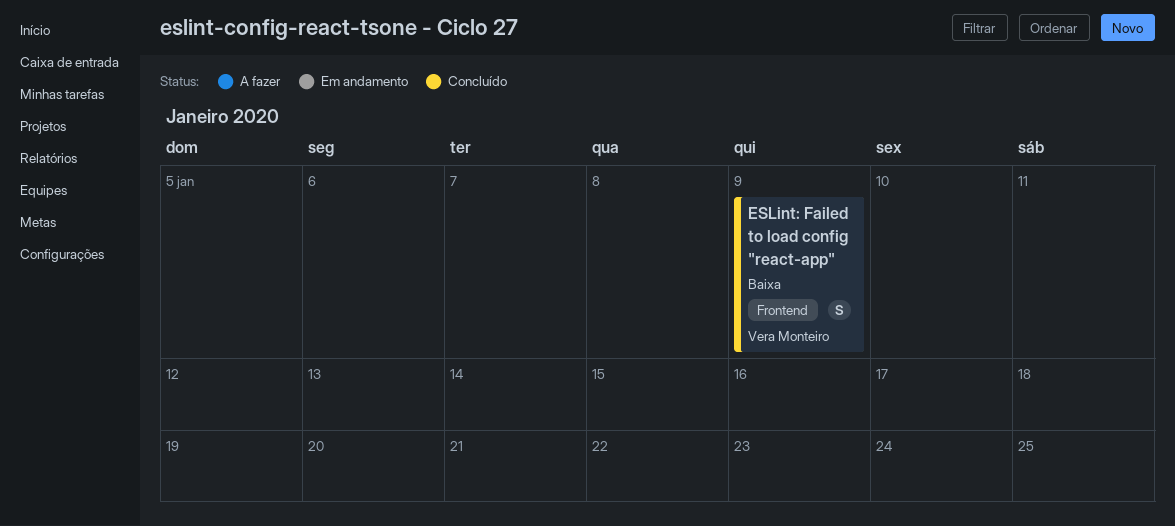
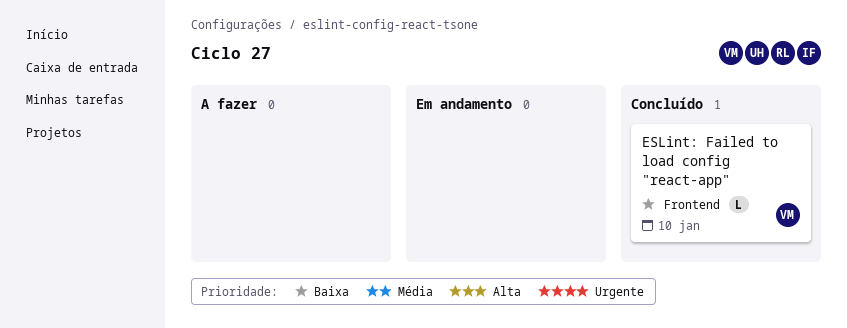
ESLint: Failed to load config "react-app", estimate: S -> L
ESLint: Failed to load config "react-app", due: Jan 9 -> Jan 10

